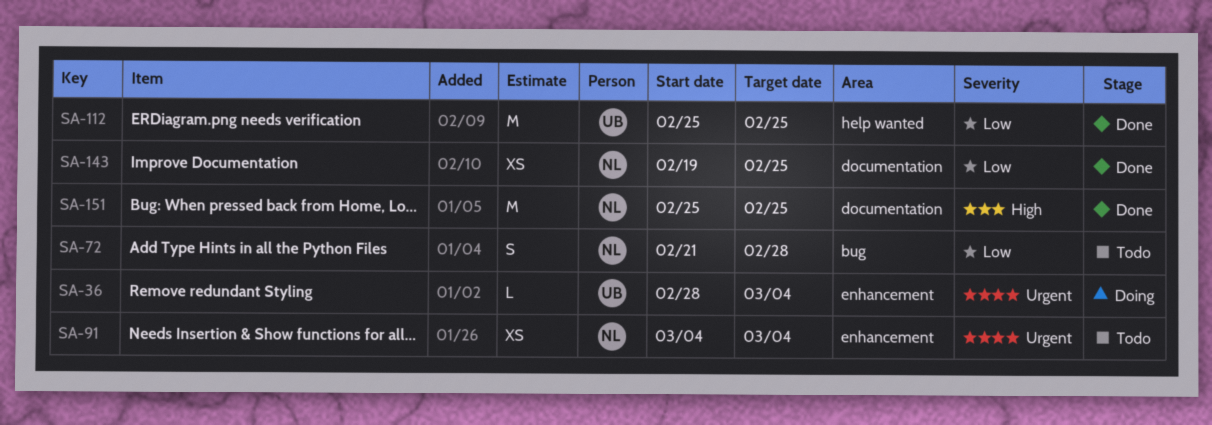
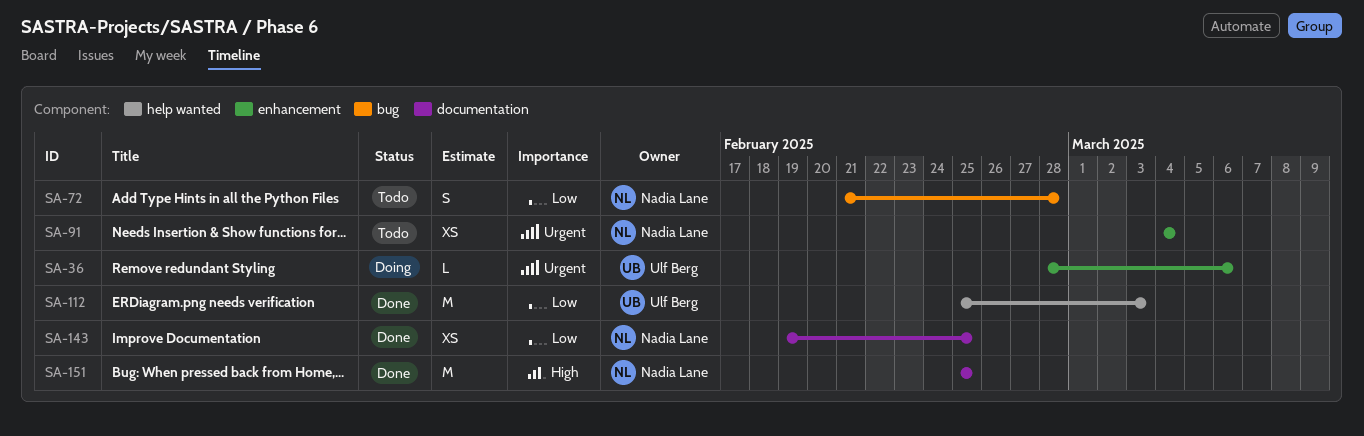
SA-36, due: Mar 4 -> Mar 6
SA-112, due: Feb 25 -> Mar 3

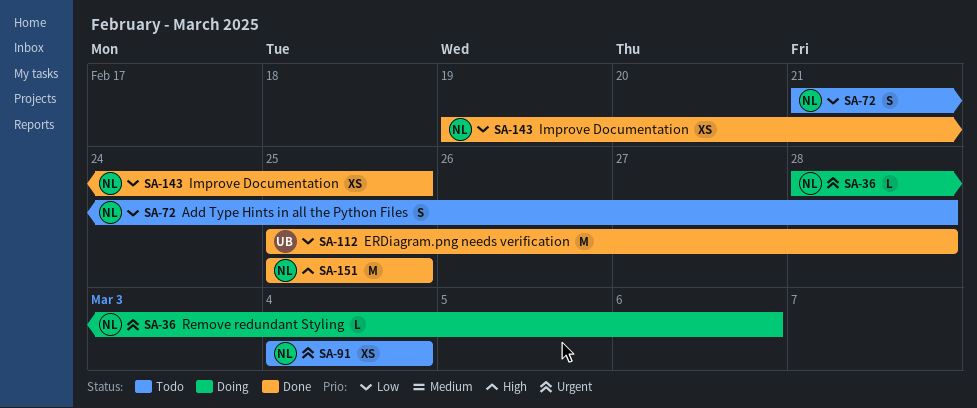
SA-36, owner: Ulf Berg -> Nadia Lane
SA-112, due: Mar 3 -> Feb 28

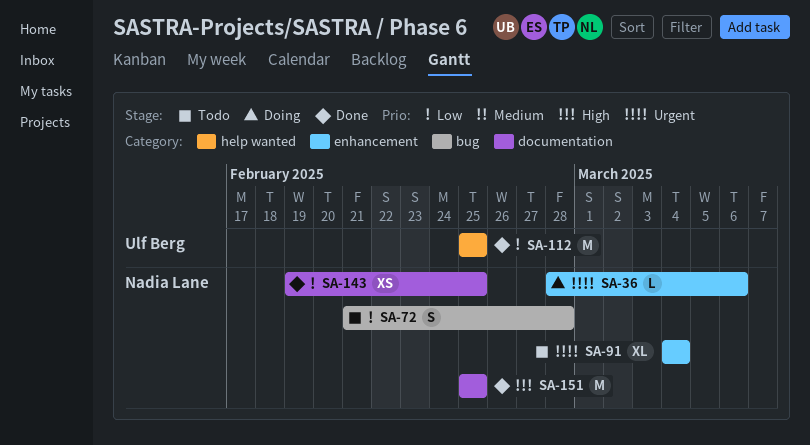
SA-91, estimate: XS -> XL
SA-112, due: Feb 28 -> Feb 25

